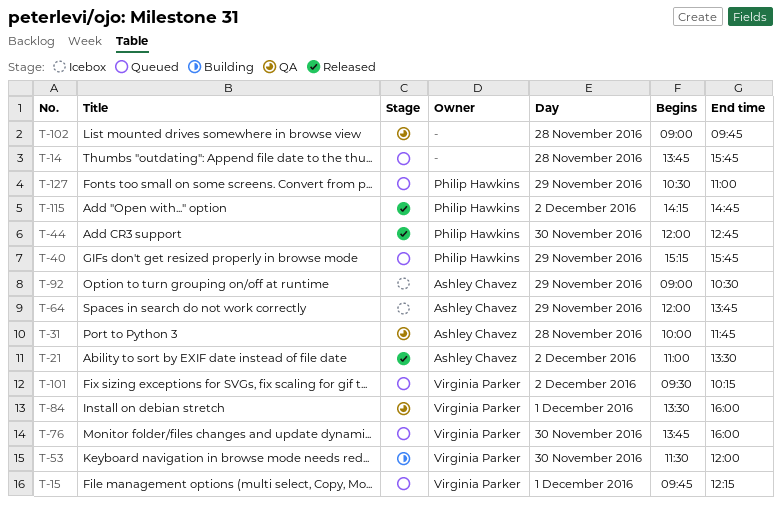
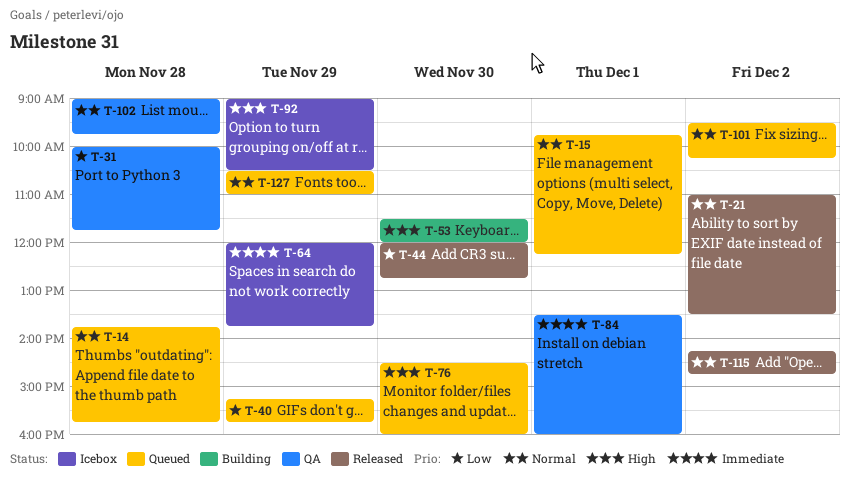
T-76, begins: 13:45 -> 14:30

